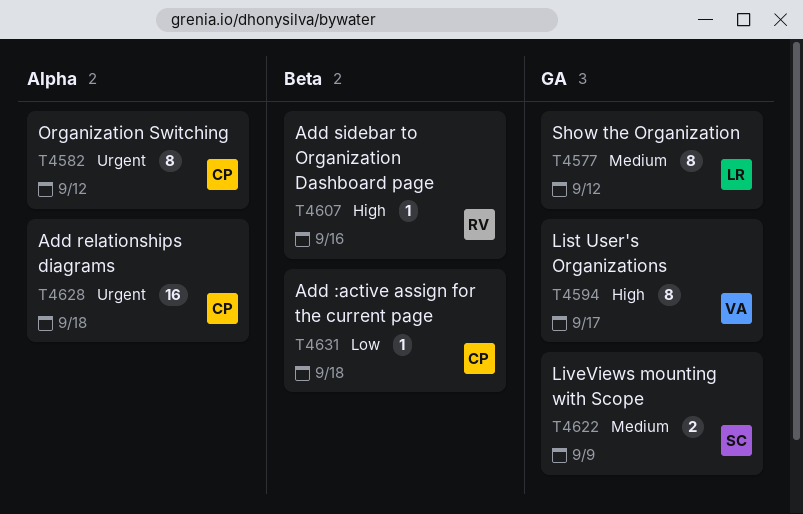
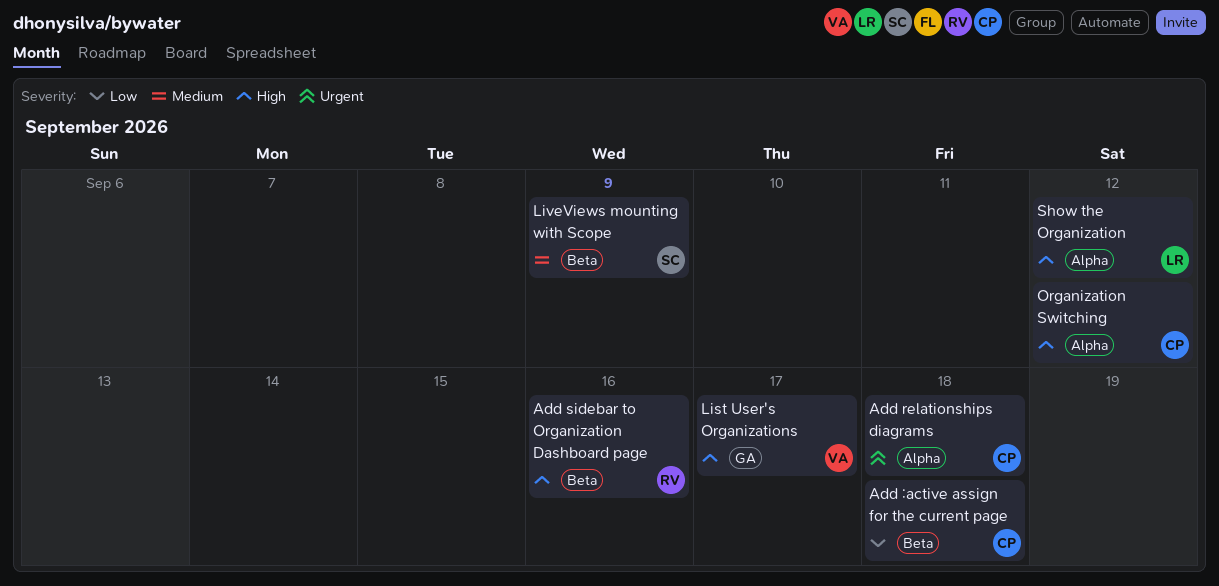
LiveViews mounting with Scope, label: GA -> Beta
Organization Switching, priority: Urgent -> High
Show the Organization, priority: Medium -> High
Show the Organization, label: GA -> Alpha

